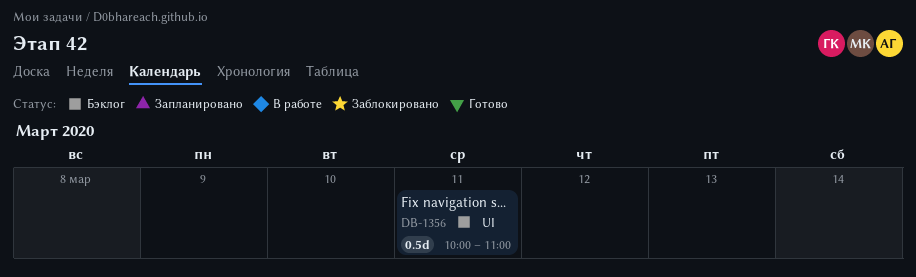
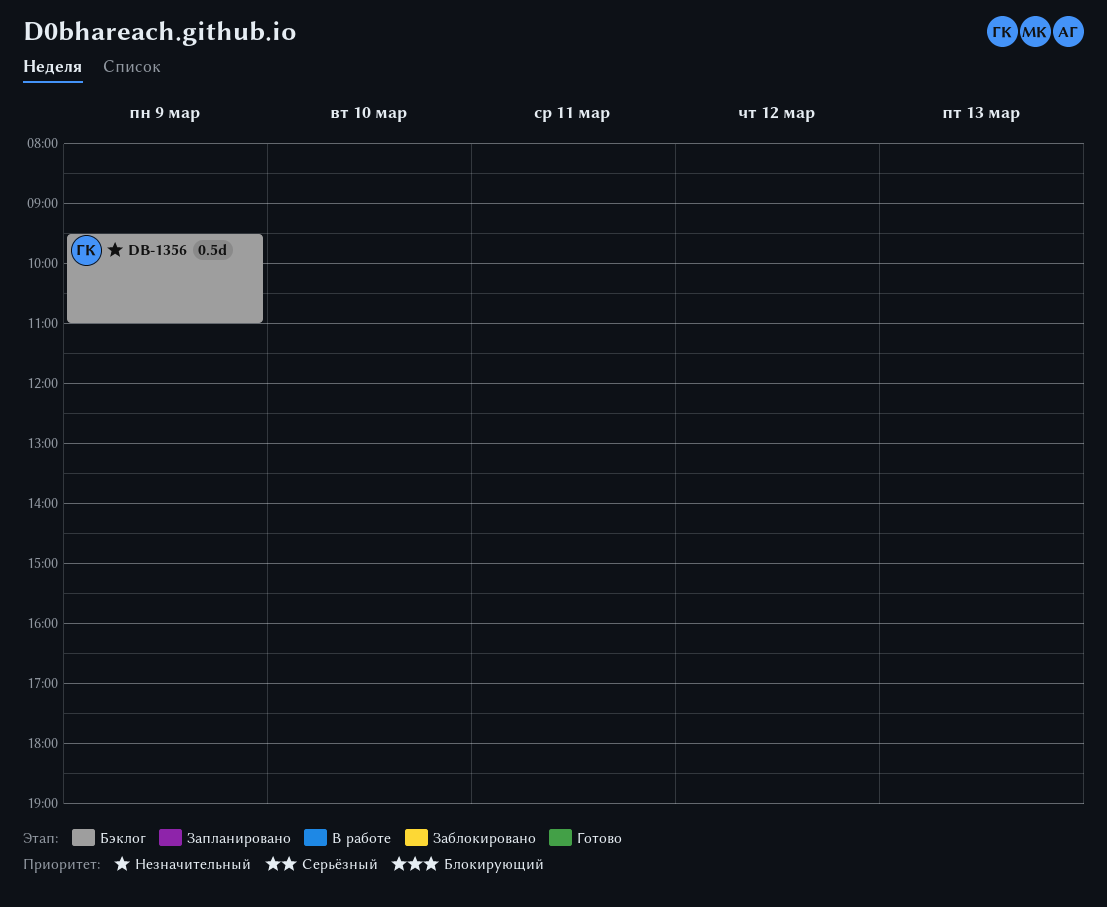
DB-1356, day: Mar 11 -> Mar 9
DB-1356, begins: 10:00 -> 09:30

